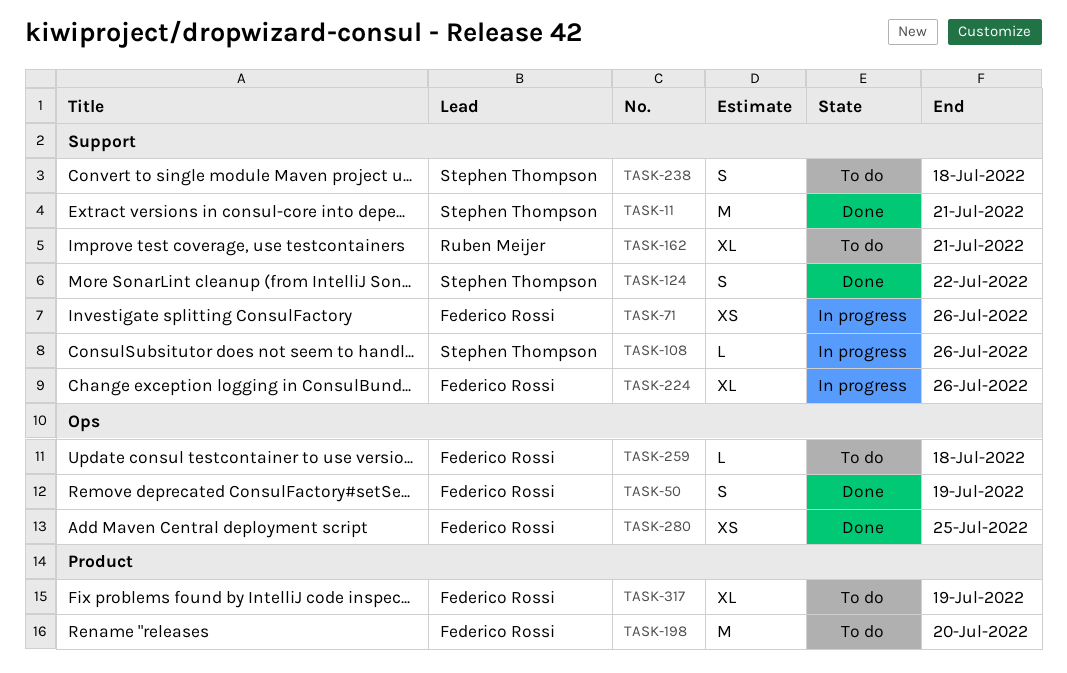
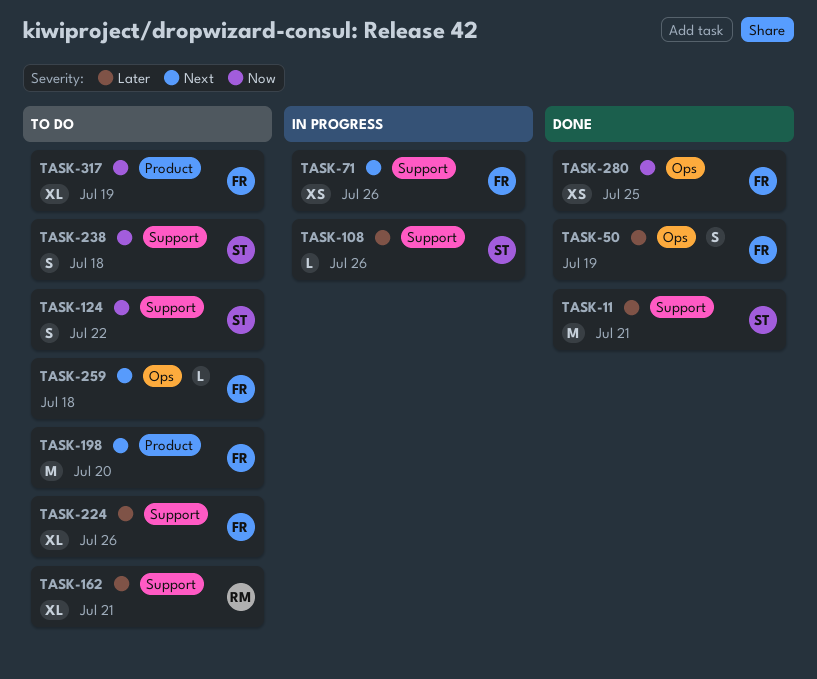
TASK-124, status: Done -> To do
TASK-224, status: In progress -> To do

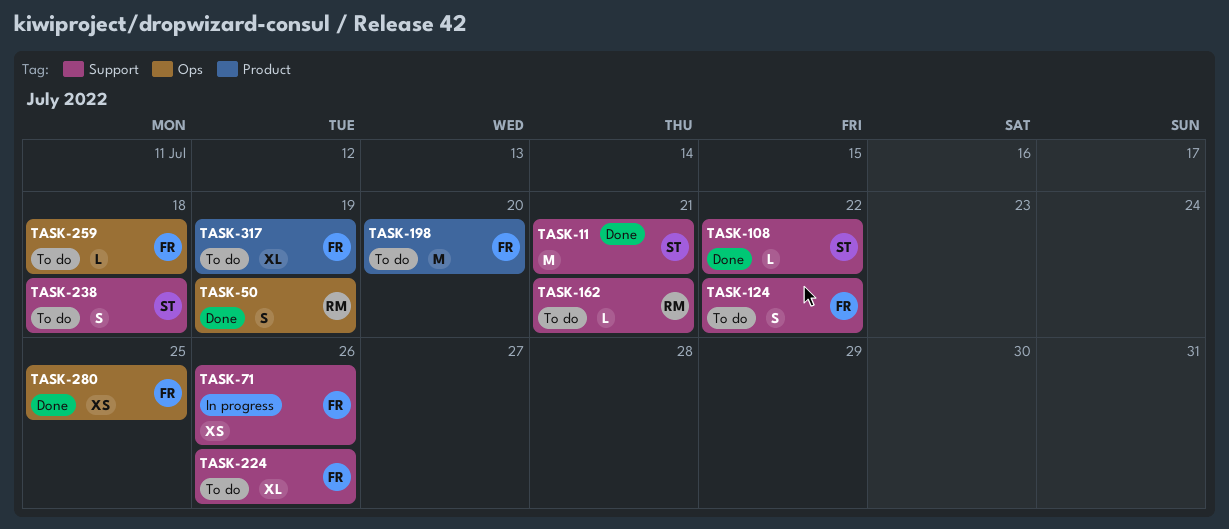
TASK-50, owner: FR -> RM
TASK-108, status: In progress -> Done
TASK-108, due: Jul 26 -> Jul 22
TASK-124, owner: ST -> FR
TASK-162, estimate: XL -> L

